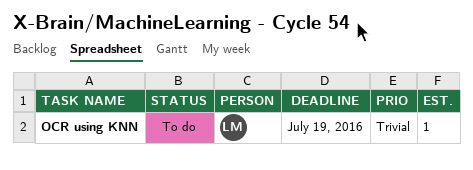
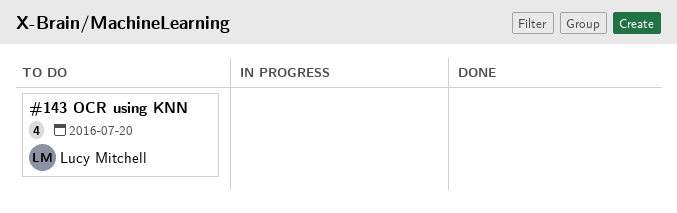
OCR using KNN, estimate: 1 -> 4
OCR using KNN, due: Jul 19 -> Jul 20

